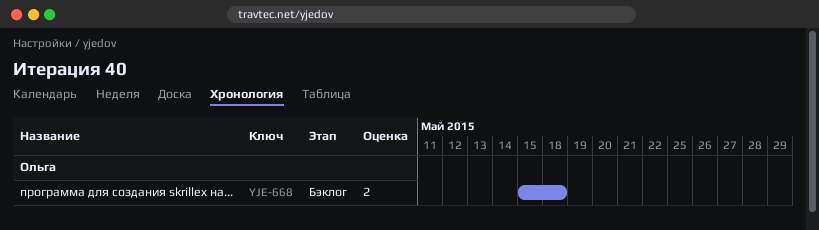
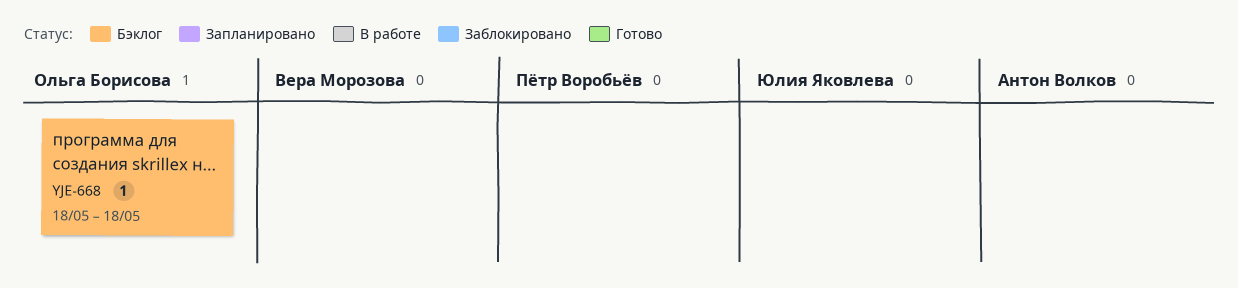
YJE-668, estimate: 2 -> 1
YJE-668, start: May 15 -> May 18

